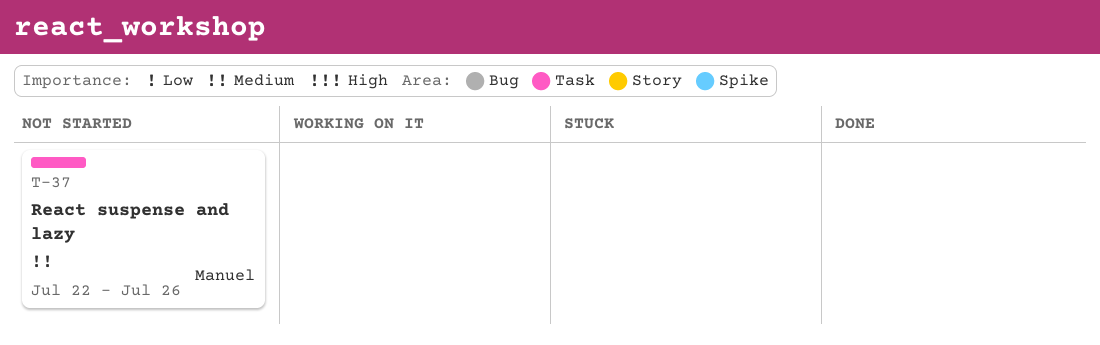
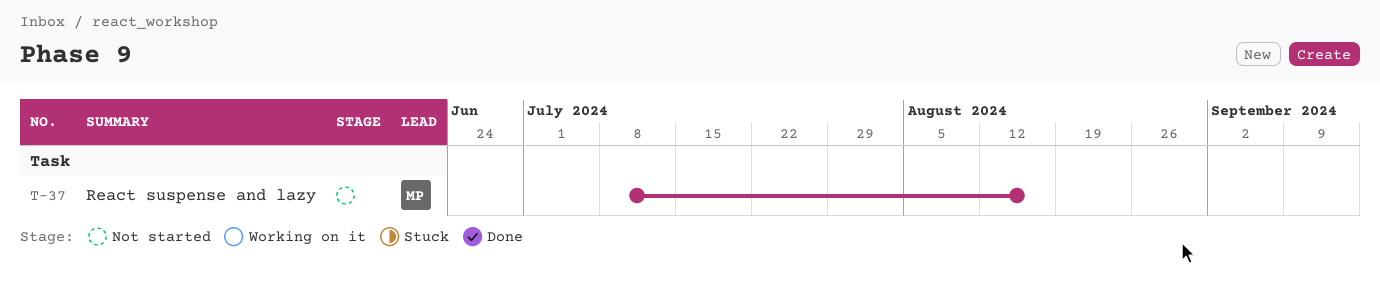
T-37, start: Jul 22 -> Jul 8
T-37, due: Jul 26 -> Aug 16

